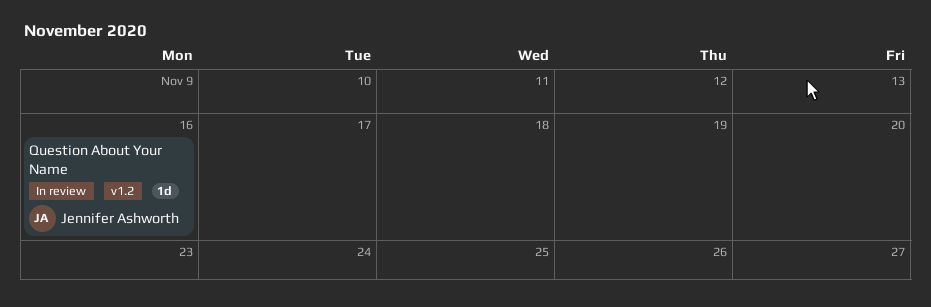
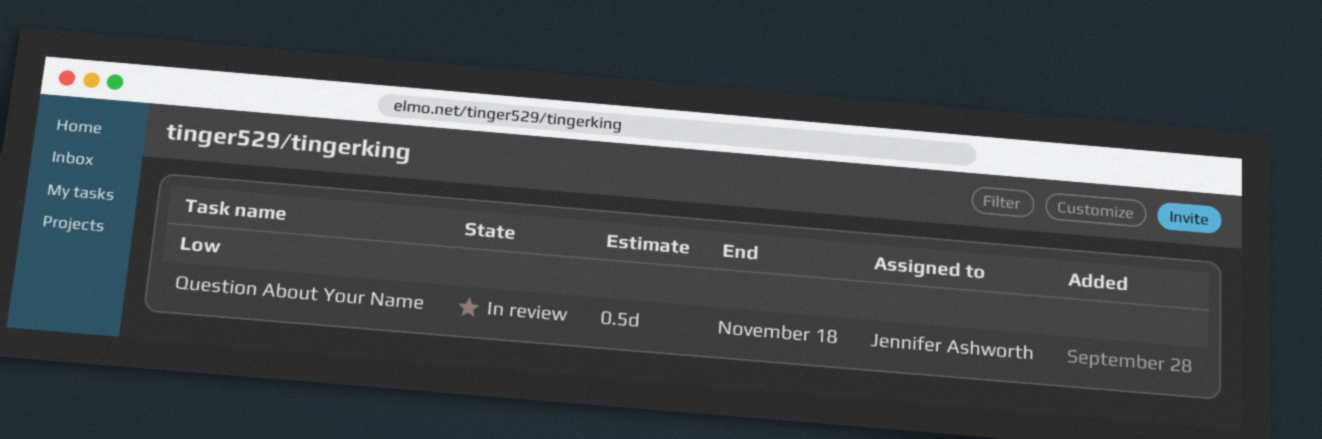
Question About Your Name, estimate: 1d -> 0.5d
Question About Your Name, due: Nov 16 -> Nov 18

